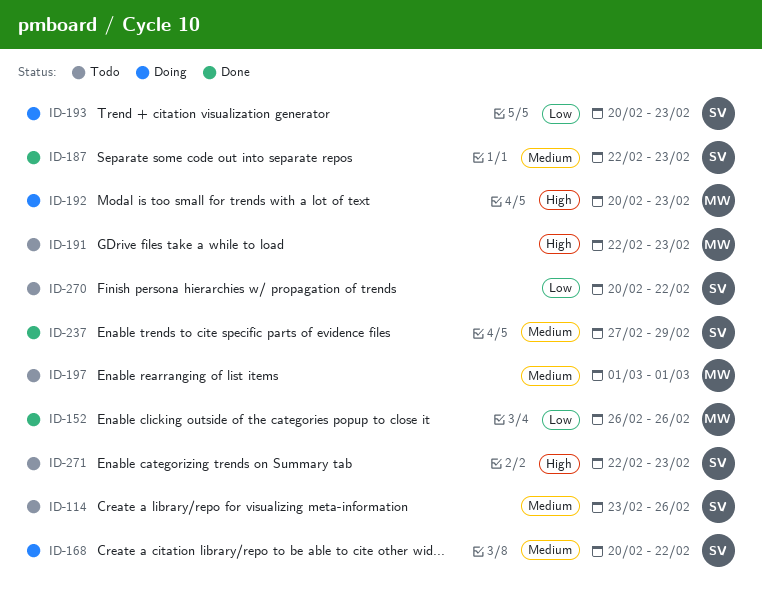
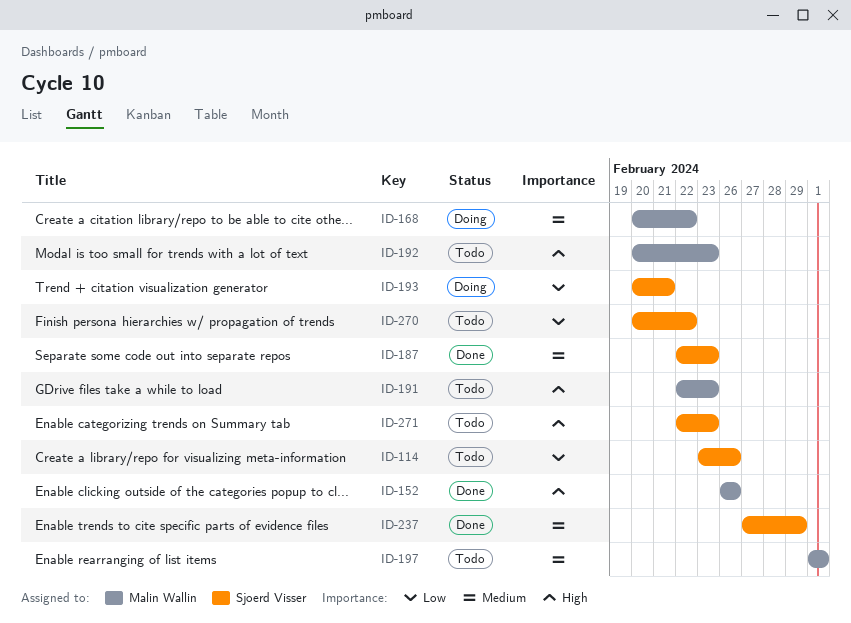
ID-114, priority: Medium -> Low
ID-152, priority: Low -> High
ID-168, owner: Sjoerd Visser -> Malin Wallin
ID-192, status: Doing -> Todo
ID-193, due: Feb 23 -> Feb 21

